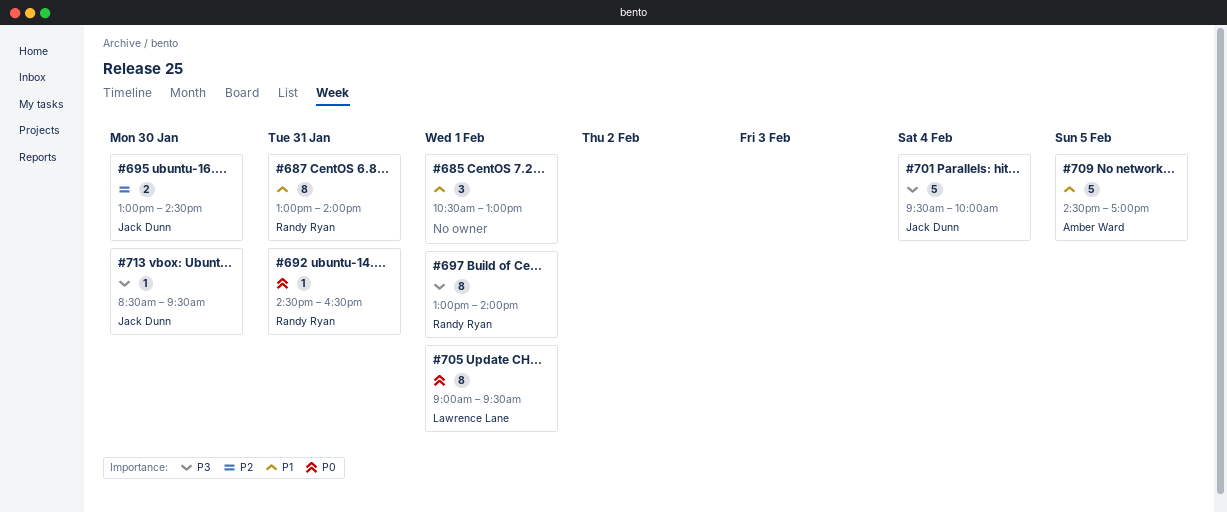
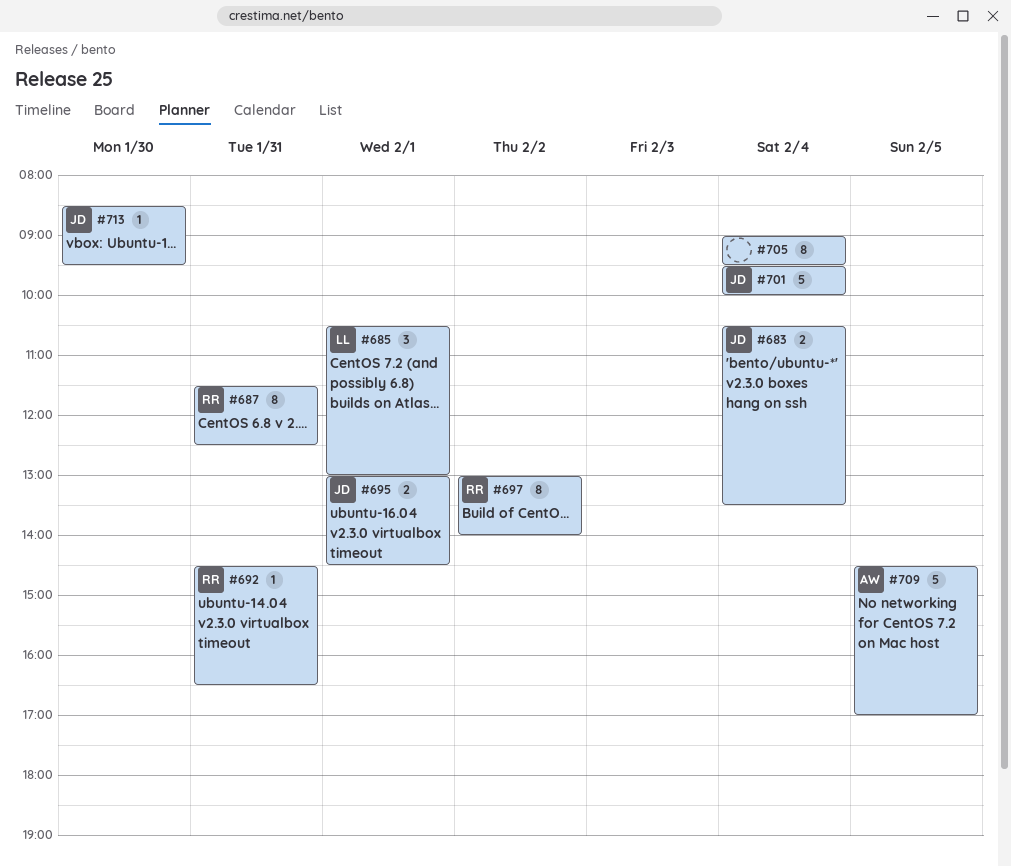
#683: none -> present
#685, owner: none -> Lawrence Lane
#687, begins: 13:00 -> 11:30
#687, ends: 14:00 -> 12:30
#695, day: Jan 30 -> Feb 1
#697, day: Feb 1 -> Feb 2
#705, owner: Lawrence Lane -> none
#705, day: Feb 1 -> Feb 4

